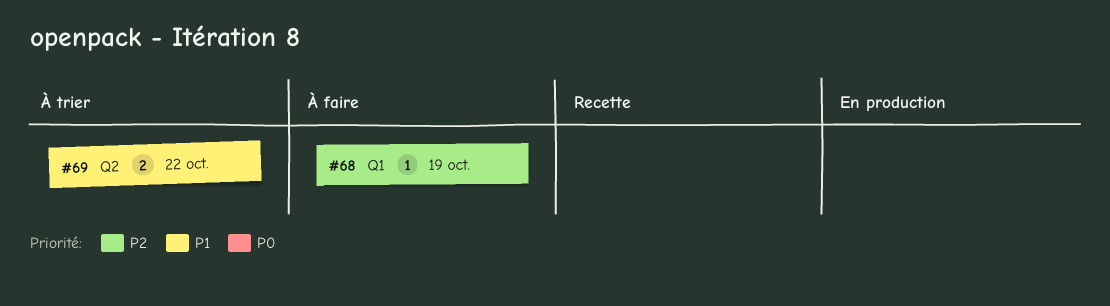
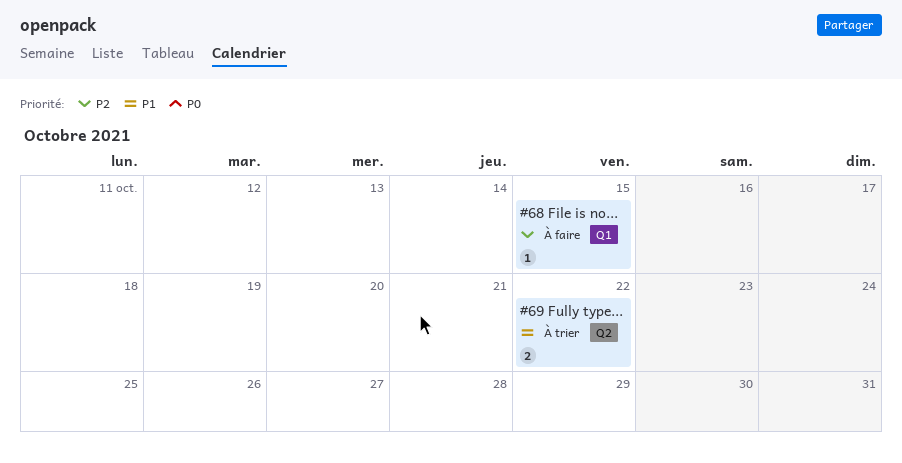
#68, due: Oct 19 -> Oct 15

